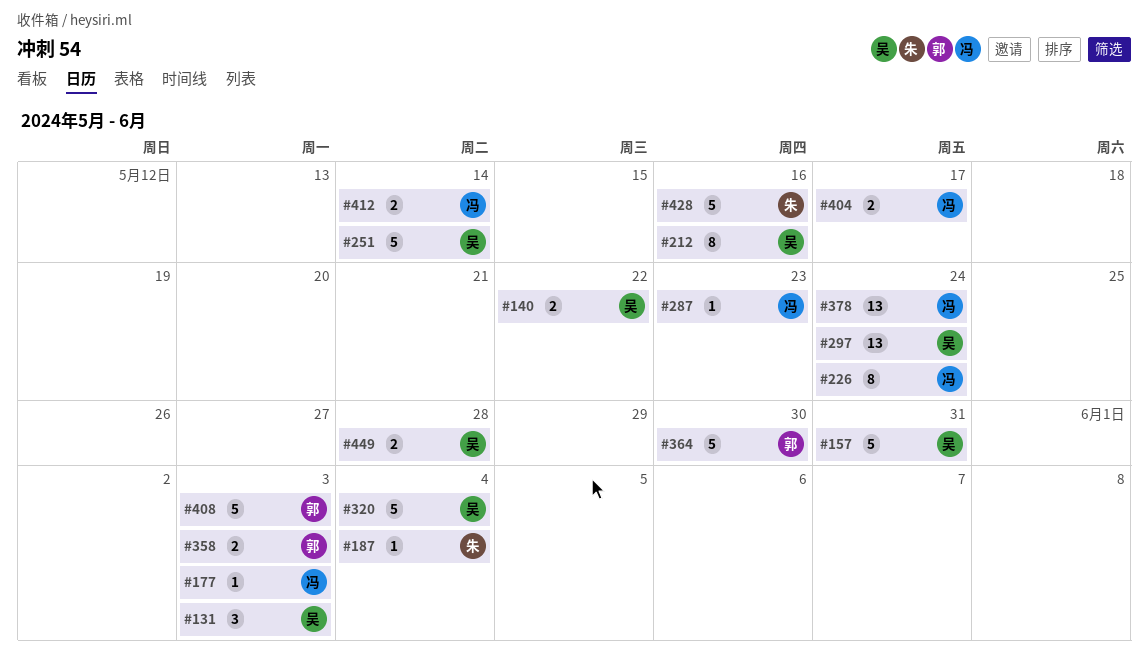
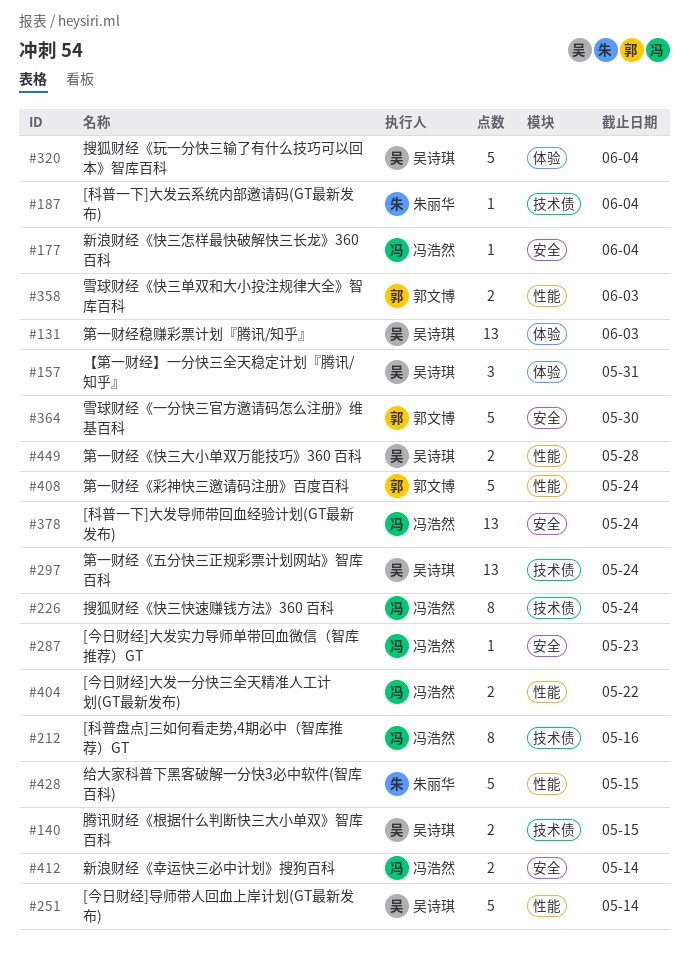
#131, estimate: 3 -> 13
#140, due: May 22 -> May 15
#157, estimate: 5 -> 3
#177, due: Jun 3 -> Jun 4
#212, owner: 吴诗琪 -> 冯浩然
#404, due: May 17 -> May 22
#408, due: Jun 3 -> May 24
#428, due: May 16 -> May 15

